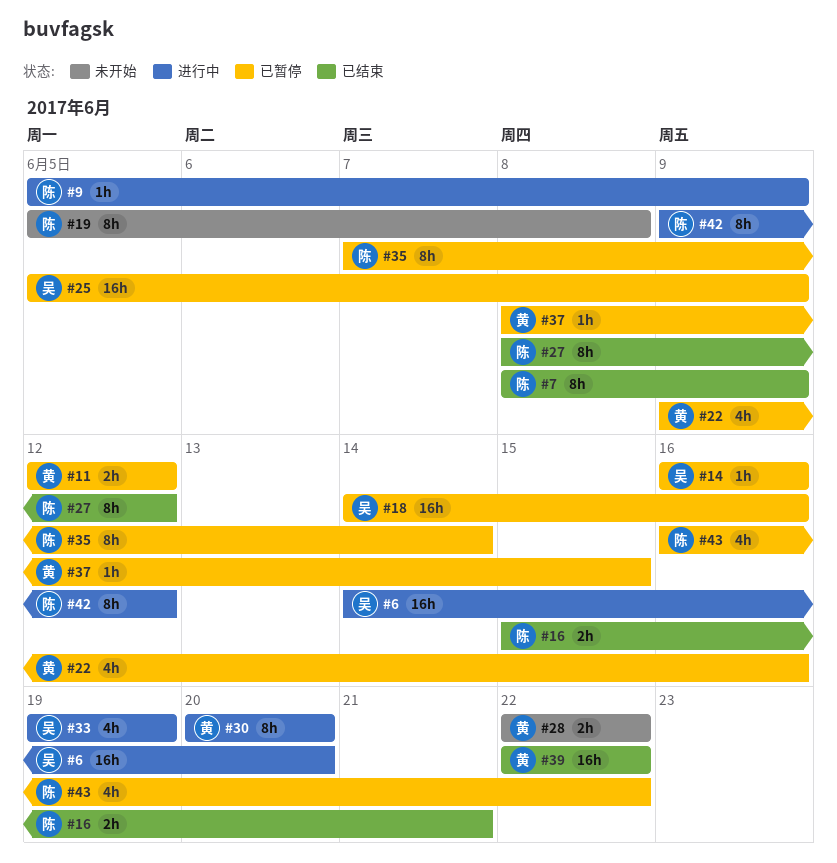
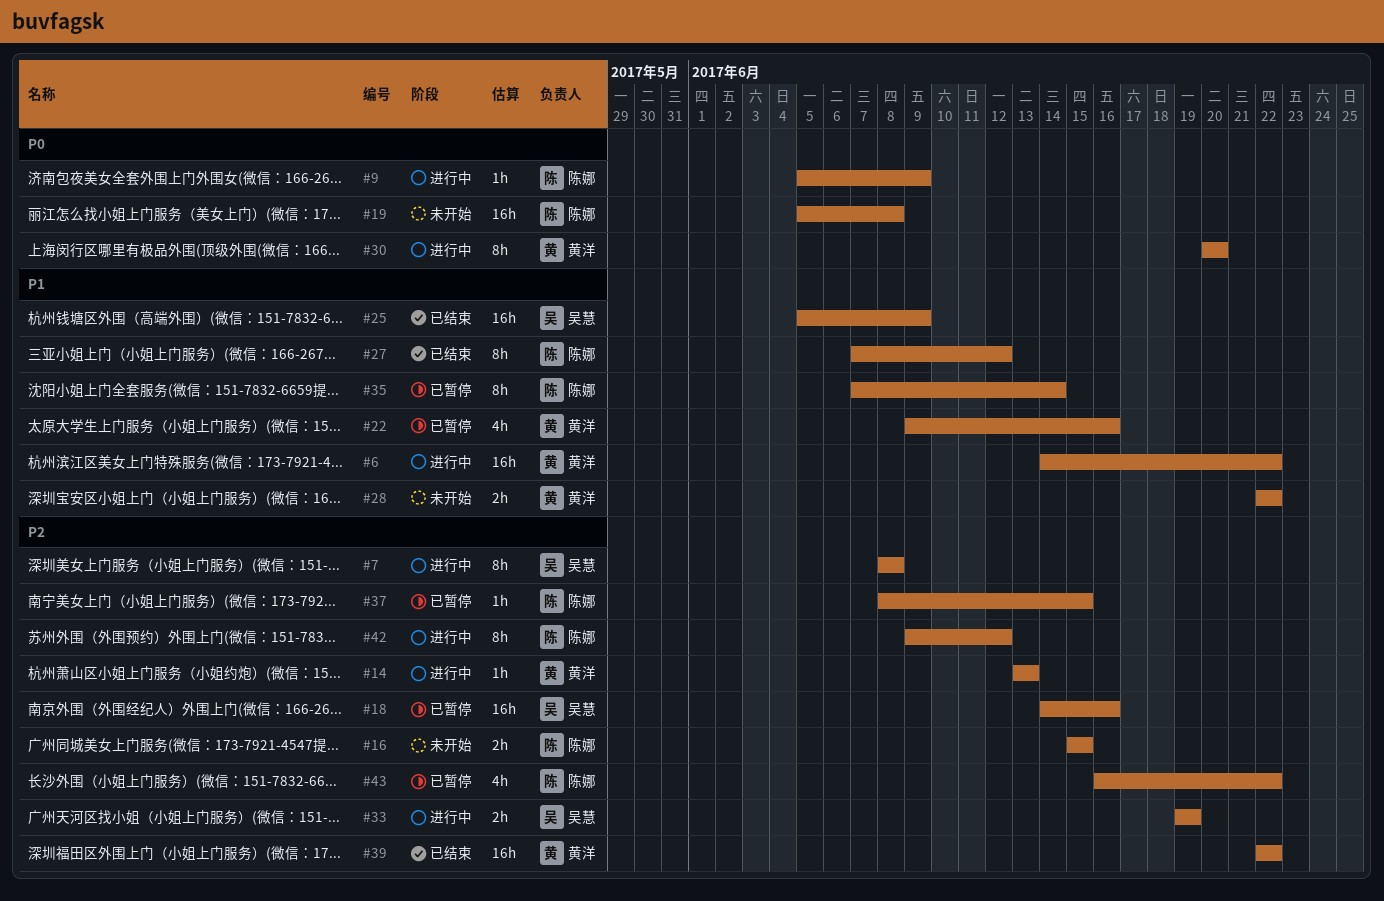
#6, owner: 吴慧 -> 黄洋
#6, due: Jun 20 -> Jun 22
#7, status: 已结束 -> 进行中
#7, owner: 陈娜 -> 吴慧
#7, due: Jun 9 -> Jun 8
#11: present -> none
#14, status: 已暂停 -> 进行中
#14, owner: 吴慧 -> 黄洋
#14, start: Jun 16 -> Jun 13
#14, due: Jun 16 -> Jun 13
#16, status: 已结束 -> 未开始
#16, due: Jun 21 -> Jun 15
#19, estimate: 8h -> 16h
#25, status: 已暂停 -> 已结束
#27, start: Jun 8 -> Jun 7
#33, estimate: 4h -> 2h
#37, owner: 黄洋 -> 陈娜

